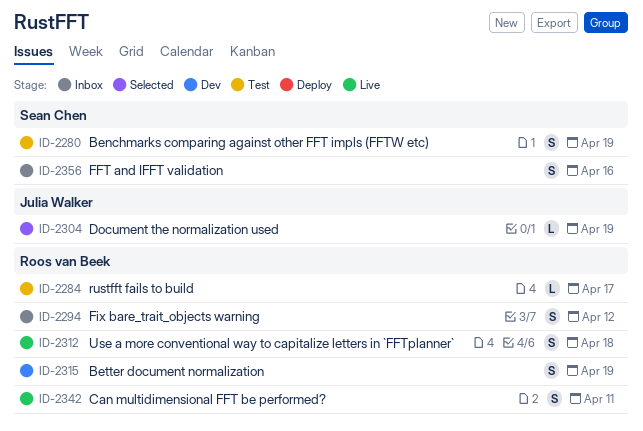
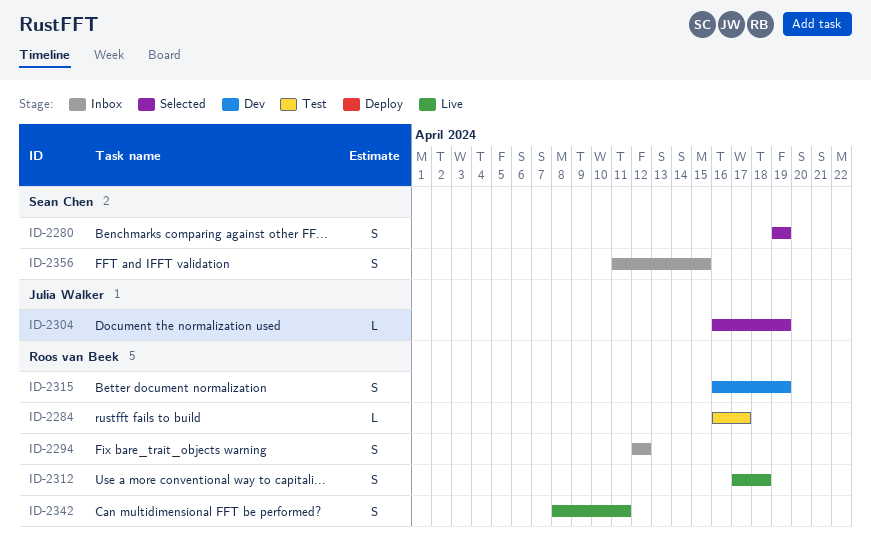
ID-2280, status: Test -> Selected
ID-2356, due: Apr 16 -> Apr 15

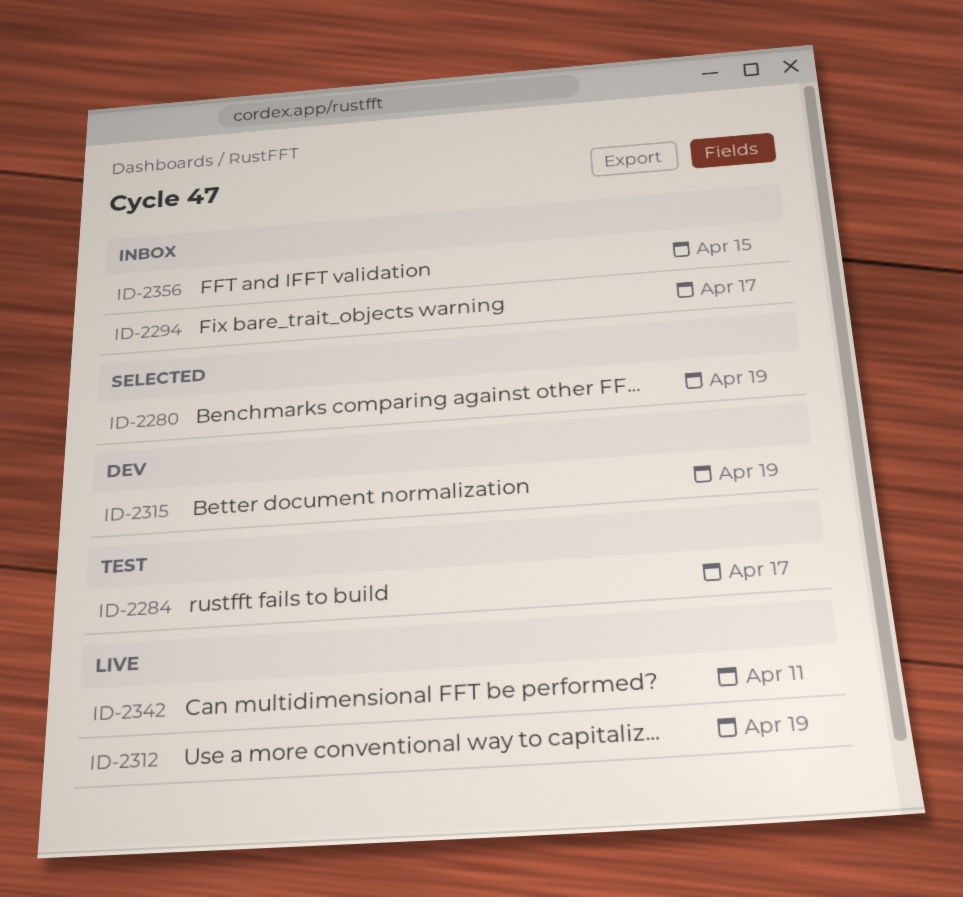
ID-2294, due: Apr 12 -> Apr 17
ID-2304: present -> none
ID-2312, due: Apr 18 -> Apr 19

